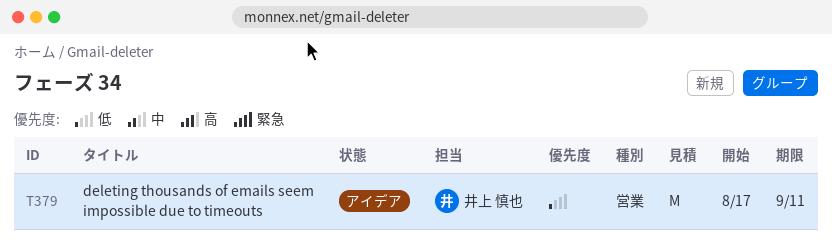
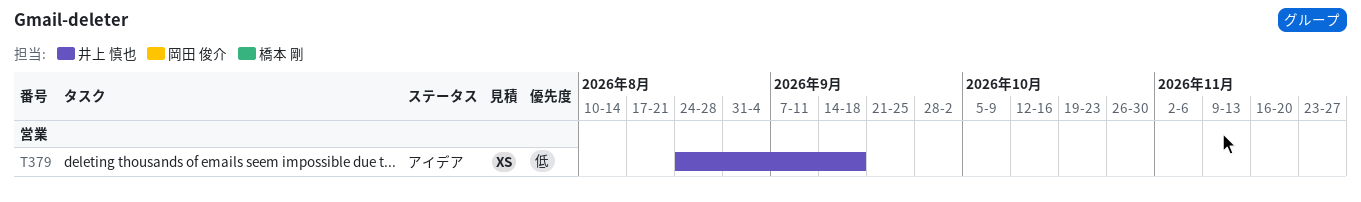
T379, estimate: M -> XS
T379, start: Aug 17 -> Aug 24
T379, due: Sep 11 -> Sep 18

